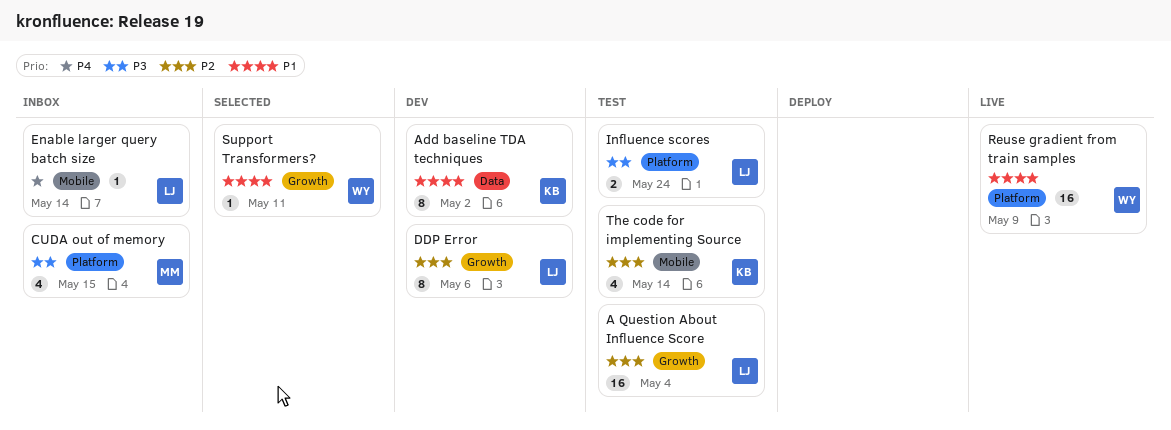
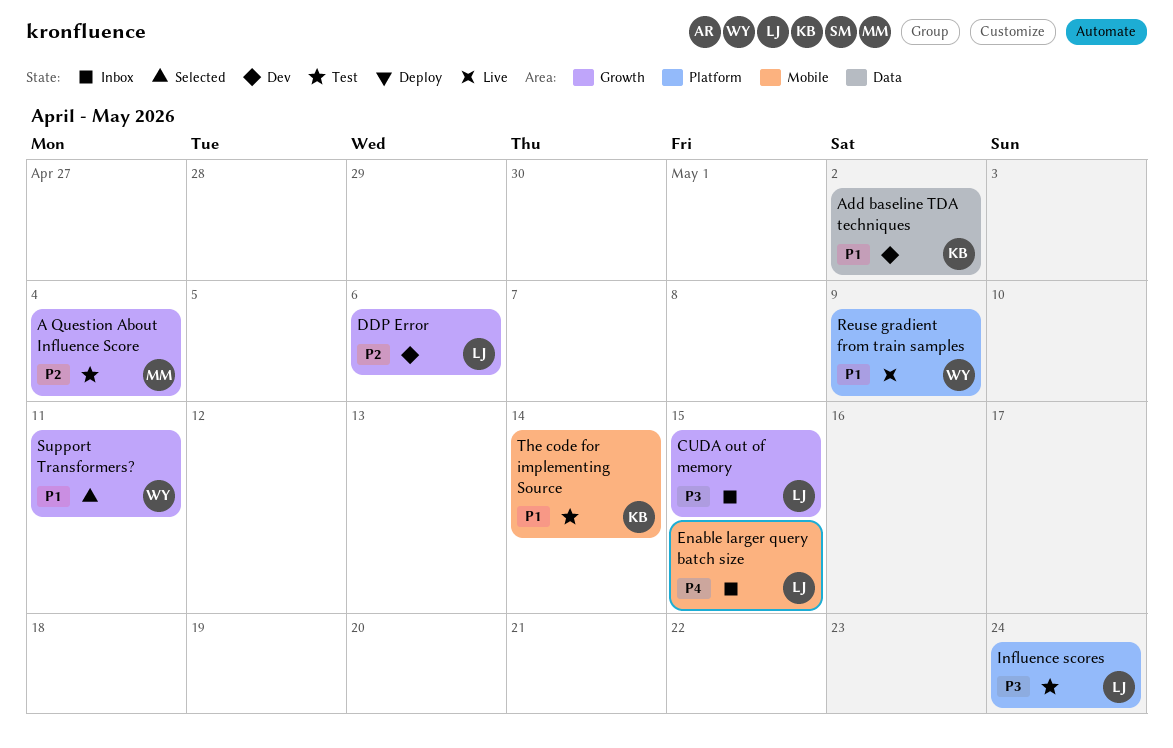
A Question About Influence Score, owner: LJ -> MM
CUDA out of memory, owner: MM -> LJ
CUDA out of memory, label: Platform -> Growth
Enable larger query batch size, due: May 14 -> May 15
The code for implementing Source, priority: P2 -> P1

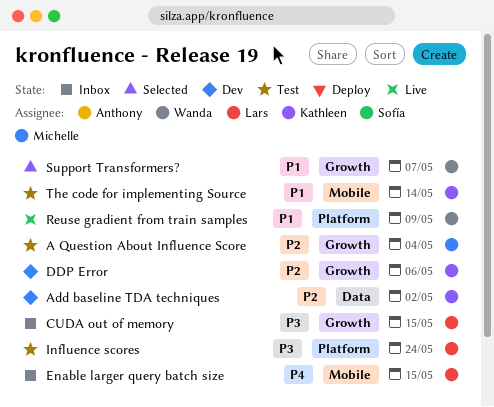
Add baseline TDA techniques, priority: P1 -> P2
DDP Error, owner: Lars -> Kathleen
Support Transformers?, due: May 11 -> May 7

